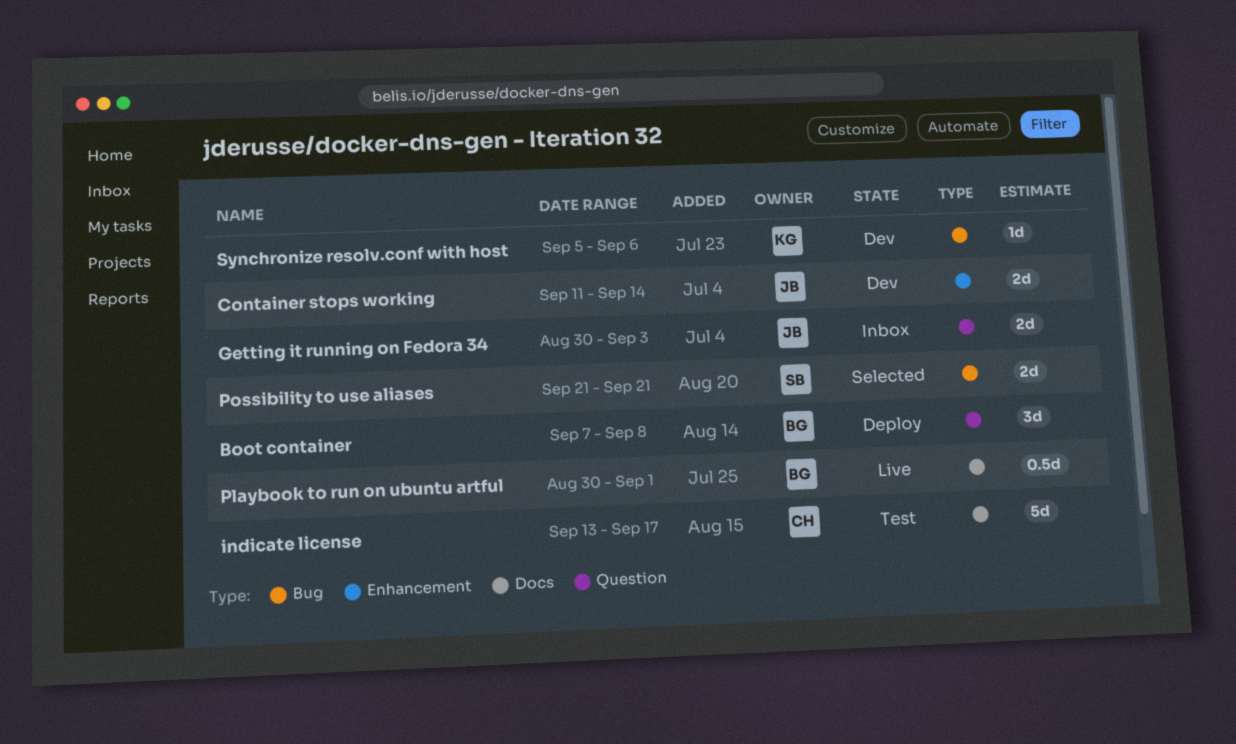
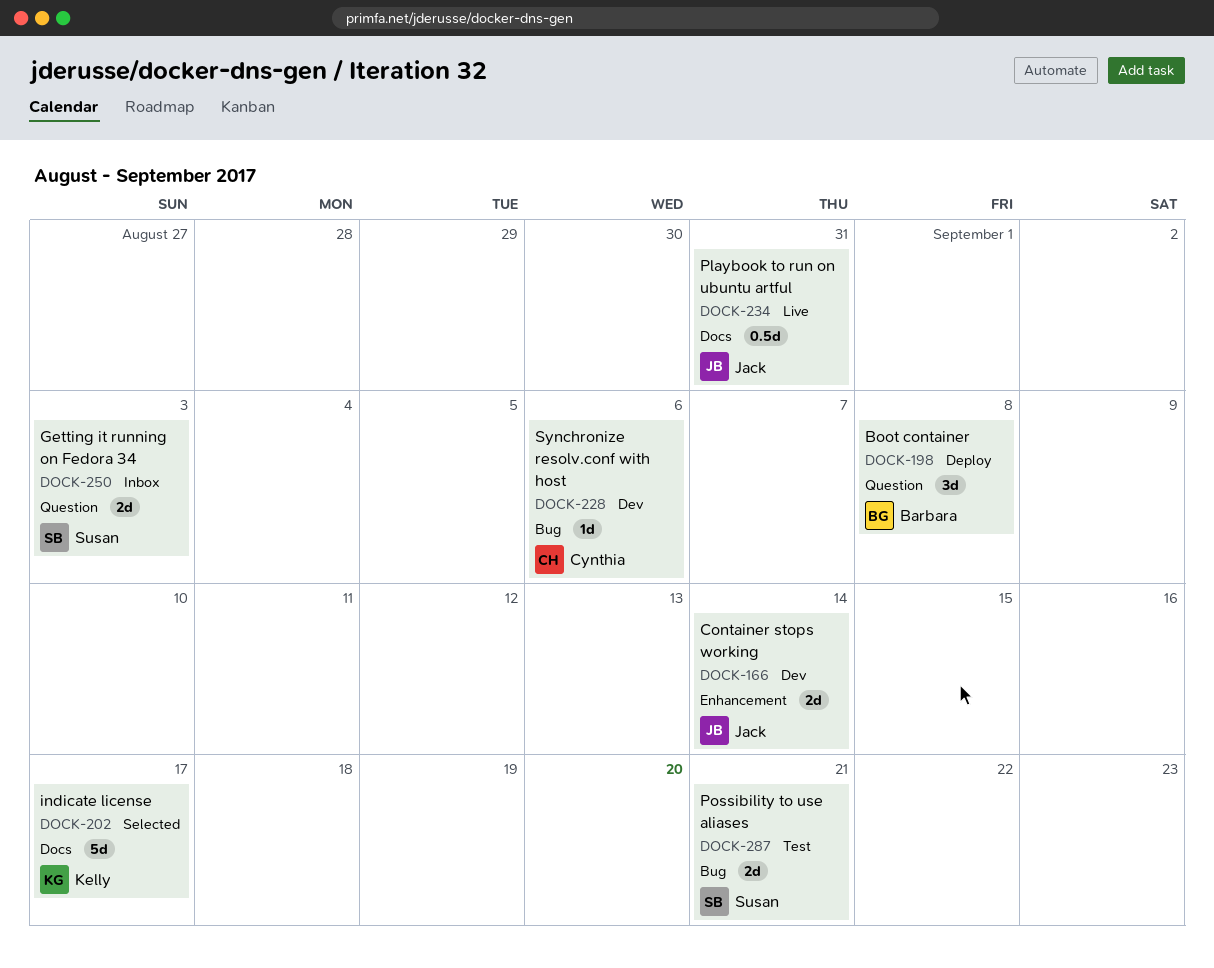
Getting it running on Fedora 34, owner: Jack -> Susan
indicate license, status: Test -> Selected
indicate license, owner: Cynthia -> Kelly
Playbook to run on ubuntu artful, owner: Barbara -> Jack
Playbook to run on ubuntu artful, due: Sep 1 -> Aug 31
Possibility to use aliases, status: Selected -> Test
Synchronize resolv.conf with host, owner: Kelly -> Cynthia

